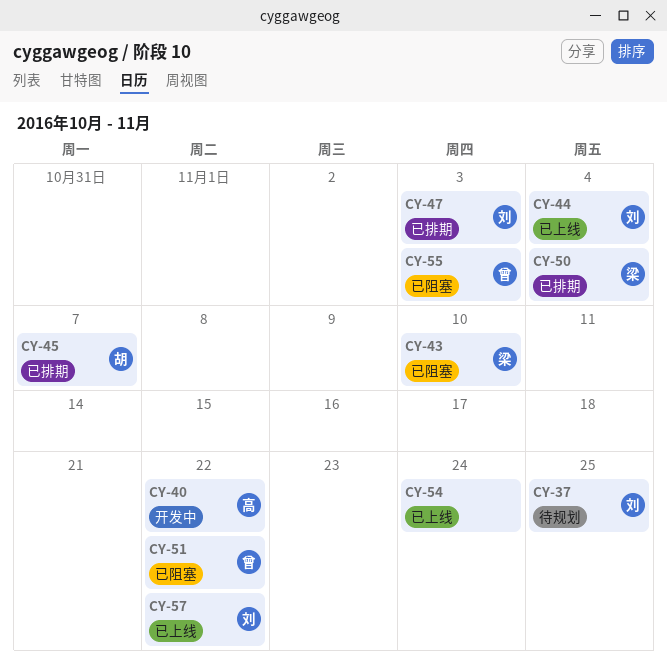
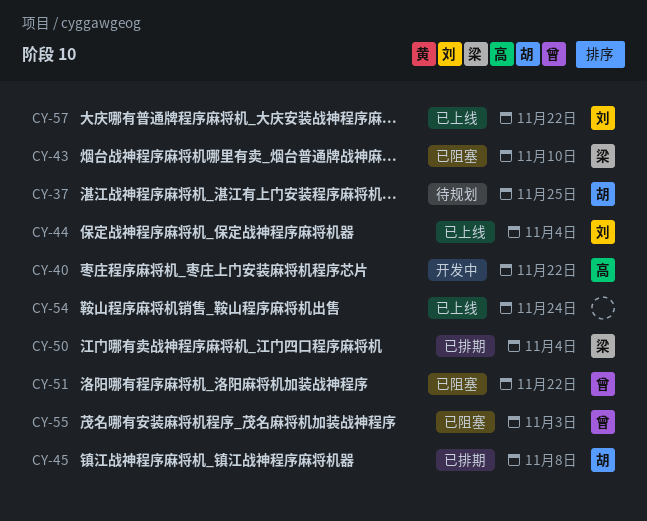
CY-37, owner: 刘 -> 胡
CY-45, due: Nov 7 -> Nov 8
CY-47: present -> none

